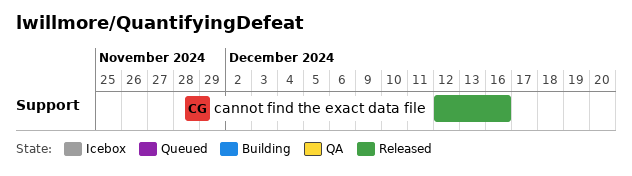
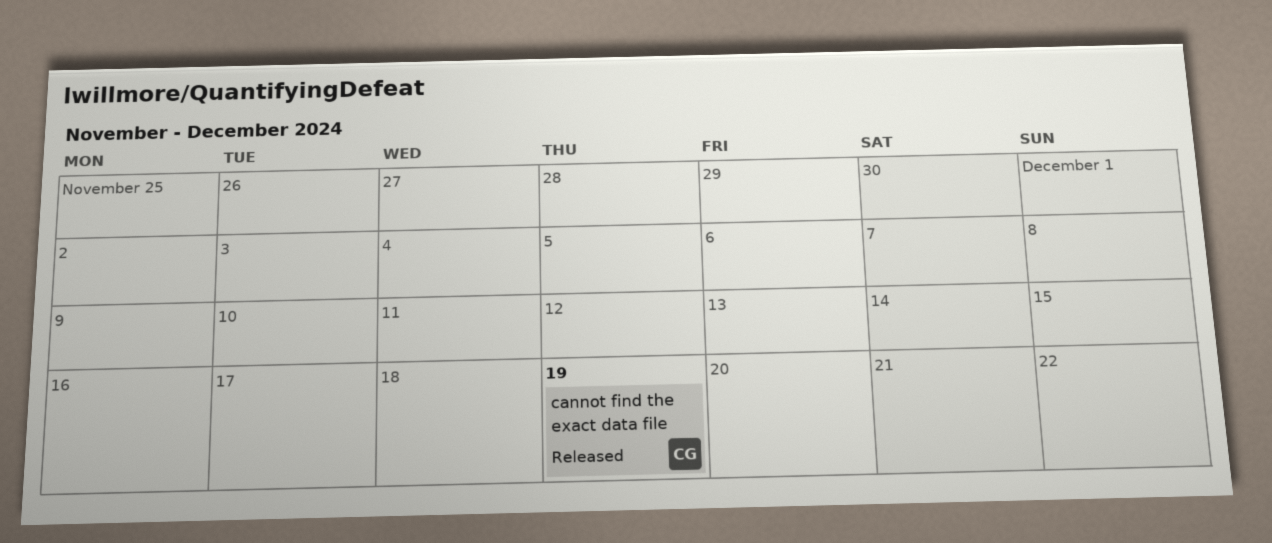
cannot find the exact data file, due: Dec 16 -> Dec 19

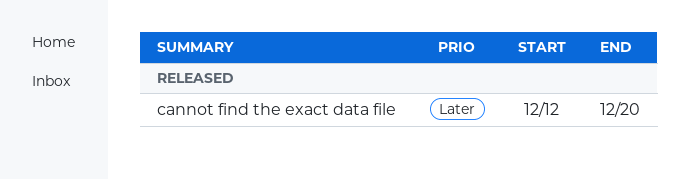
cannot find the exact data file, due: Dec 19 -> Dec 20

